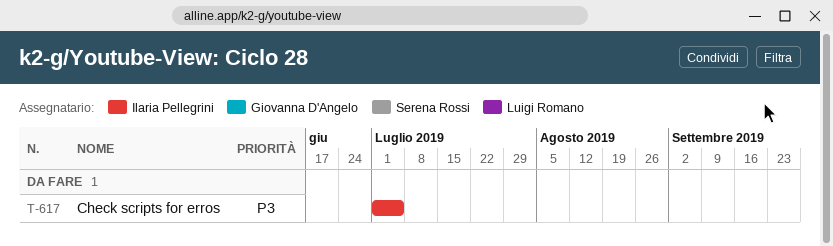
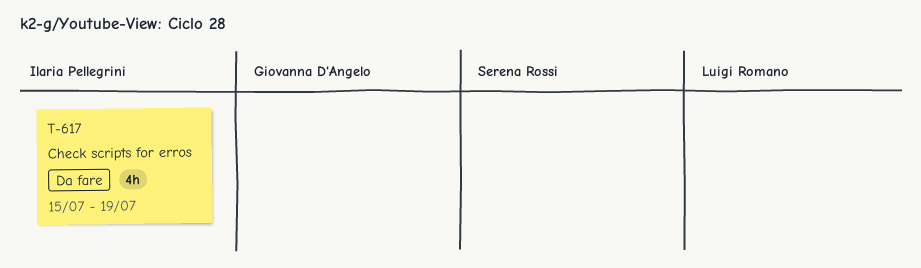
T-617, start: Jul 1 -> Jul 15
T-617, due: Jul 5 -> Jul 19

